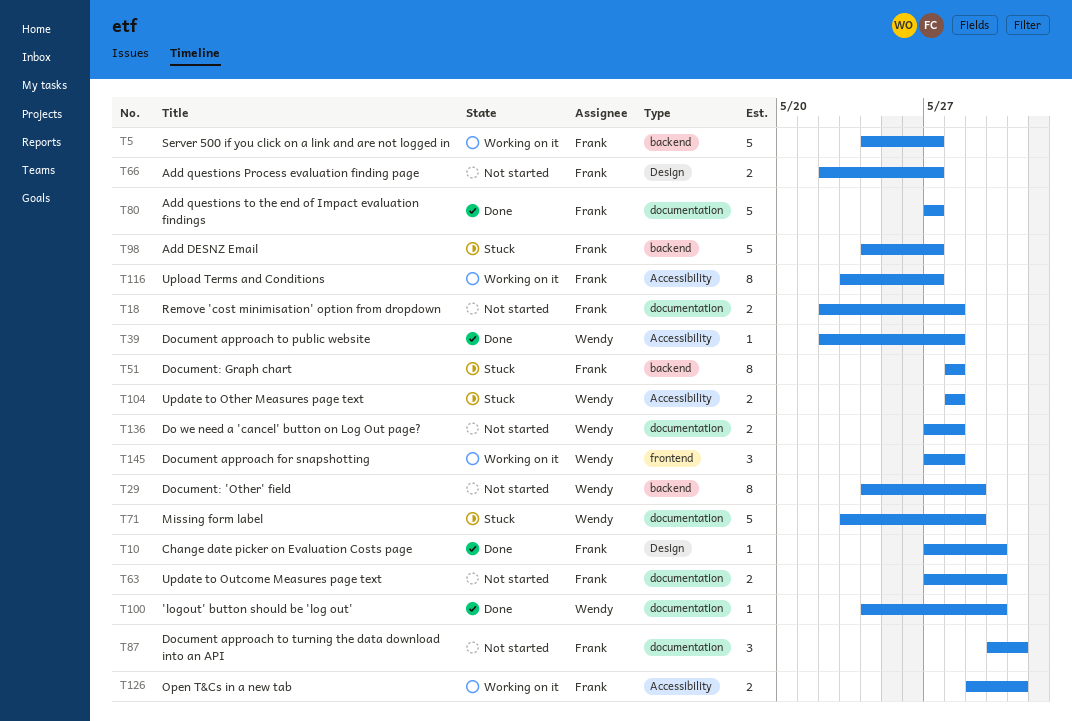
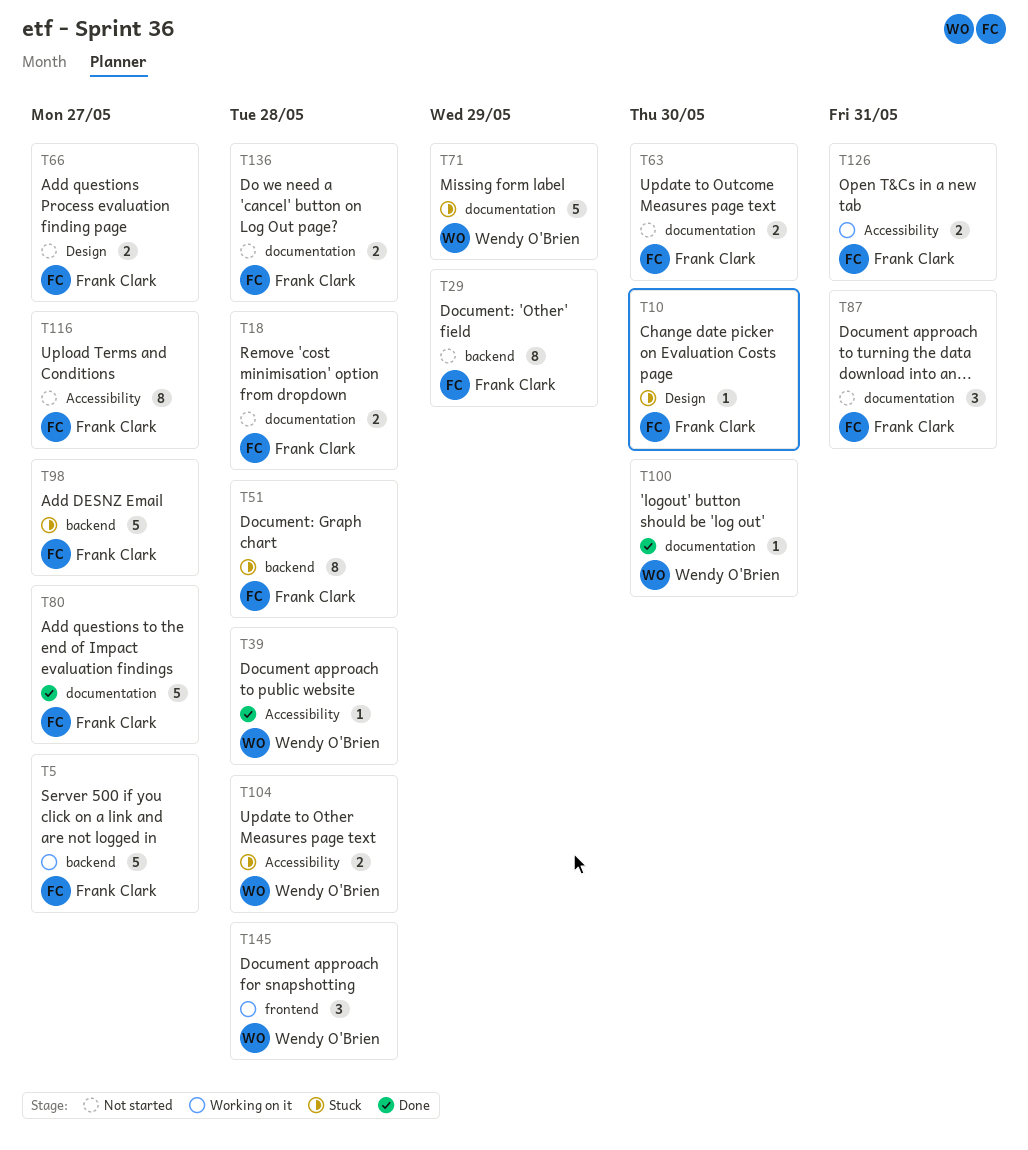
T10, status: Done -> Stuck
T29, owner: Wendy O'Brien -> Frank Clark
T116, status: Working on it -> Not started
T136, owner: Wendy O'Brien -> Frank Clark

